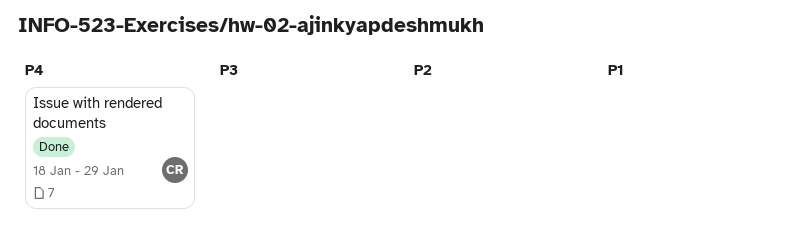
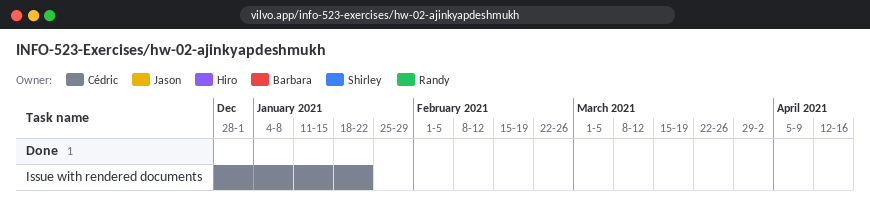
Issue with rendered documents, start: Jan 18 -> Dec 28
Issue with rendered documents, due: Jan 29 -> Jan 22

